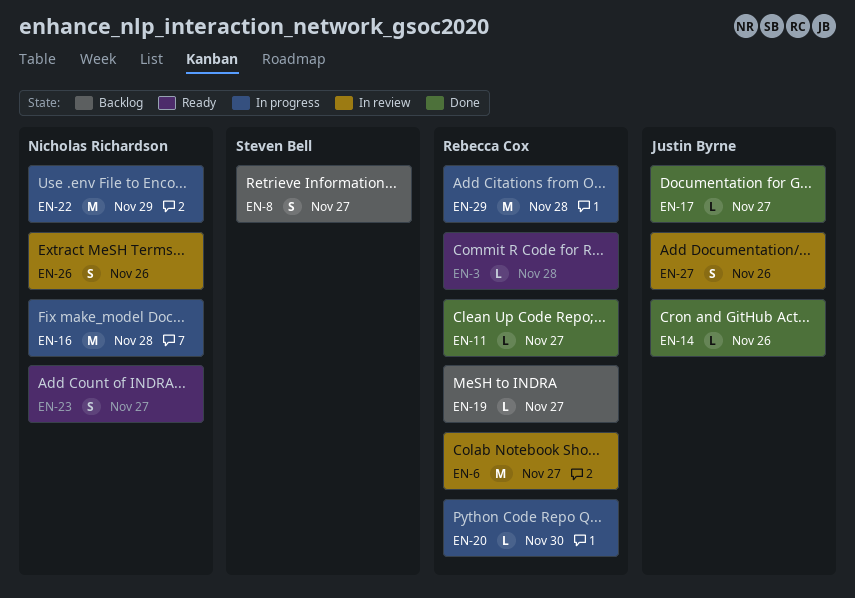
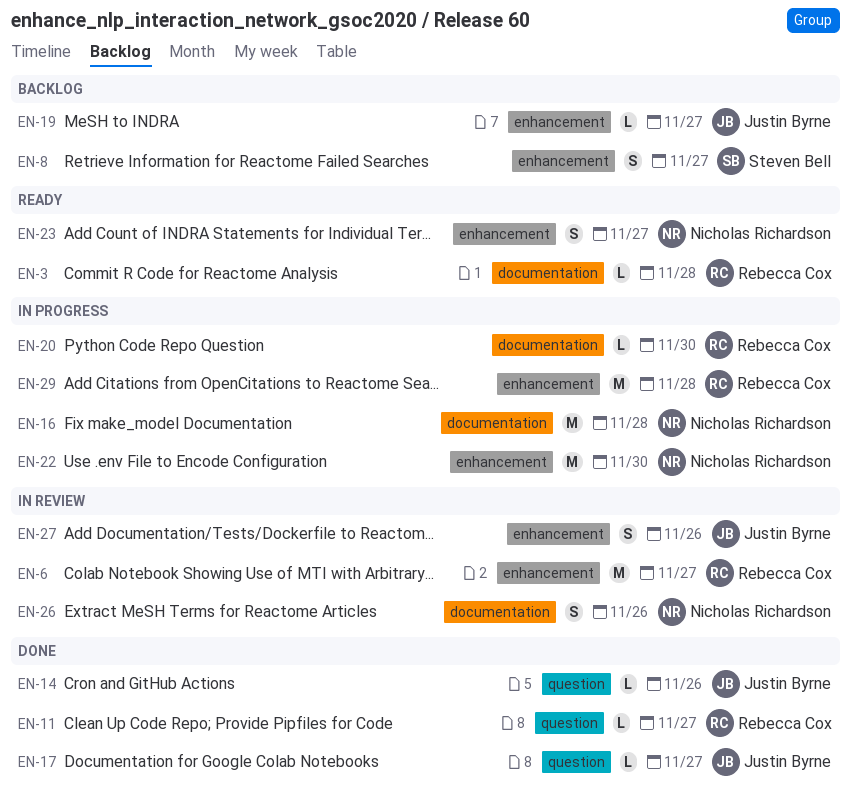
EN-19, owner: Rebecca Cox -> Justin Byrne
EN-22, due: Nov 29 -> Nov 30

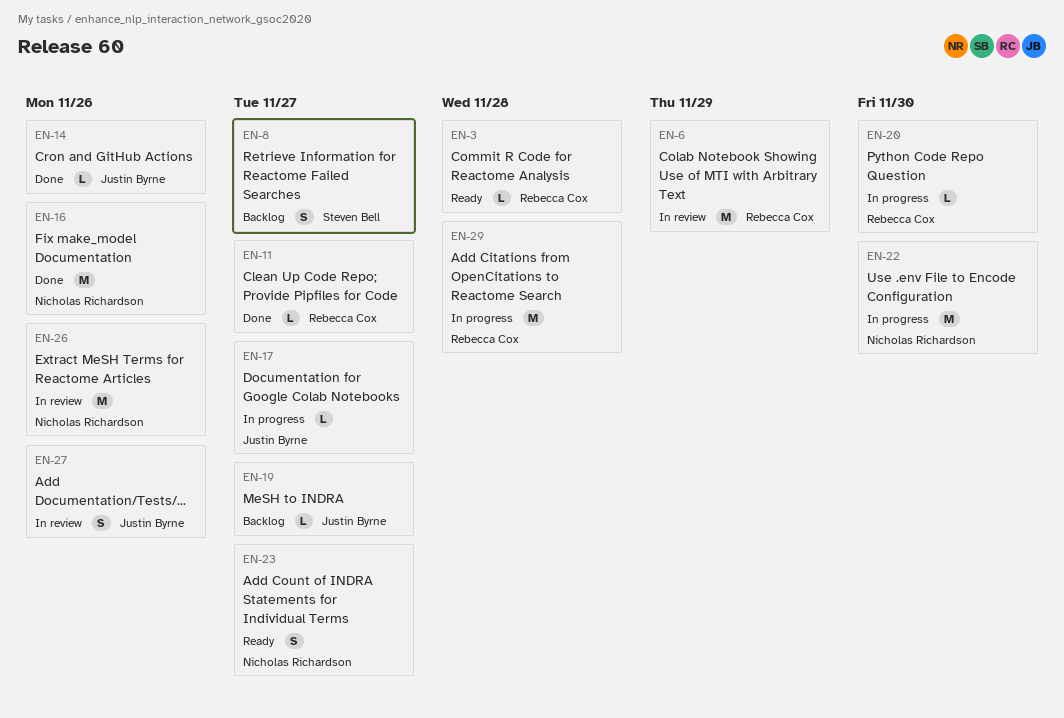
EN-6, due: Nov 27 -> Nov 29
EN-16, status: In progress -> Done
EN-16, due: Nov 28 -> Nov 26
EN-17, status: Done -> In progress
EN-26, estimate: S -> M

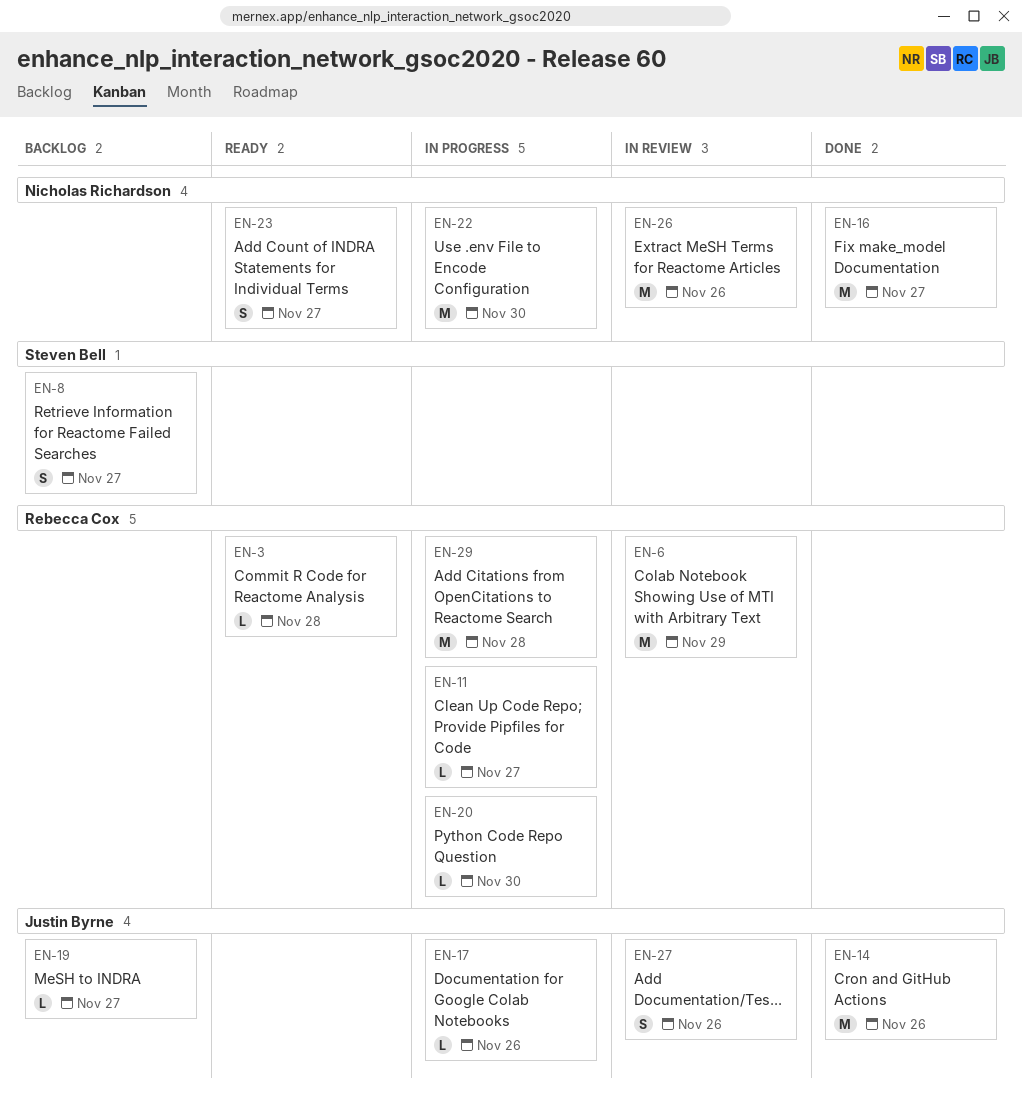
EN-11, status: Done -> In progress
EN-14, estimate: L -> M
EN-16, due: Nov 26 -> Nov 27
EN-17, due: Nov 27 -> Nov 26

